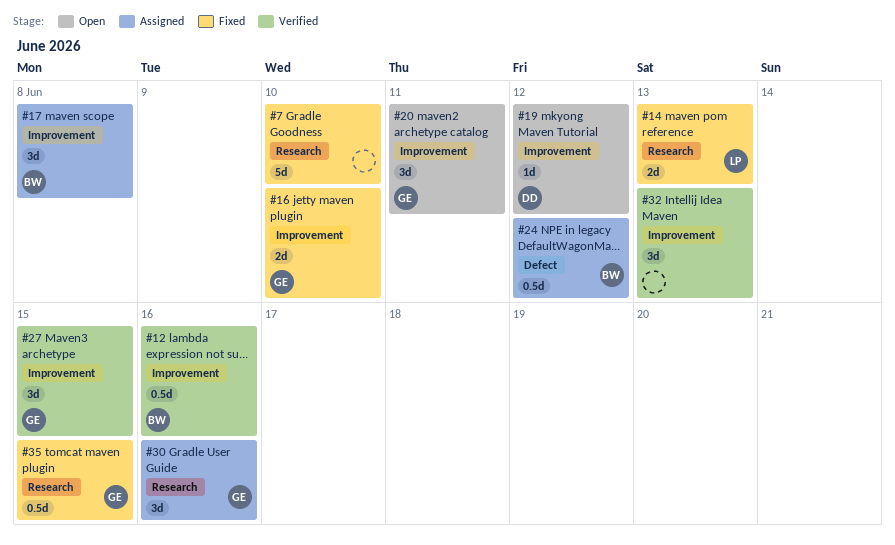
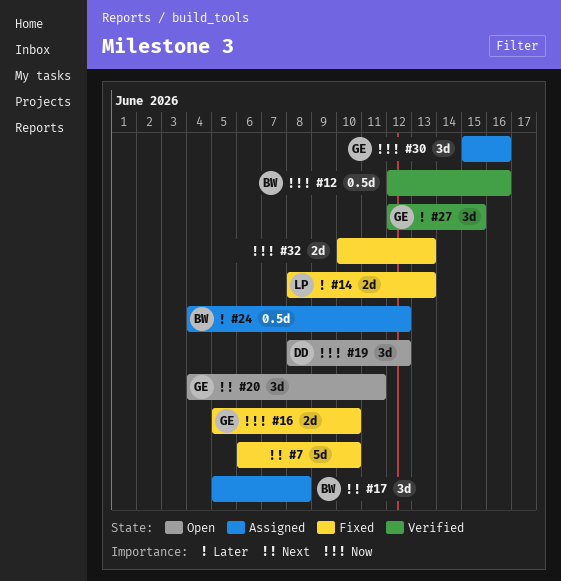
#19, estimate: 1d -> 3d
#32, status: Verified -> Fixed
#32, estimate: 3d -> 2d
#35: present -> none

